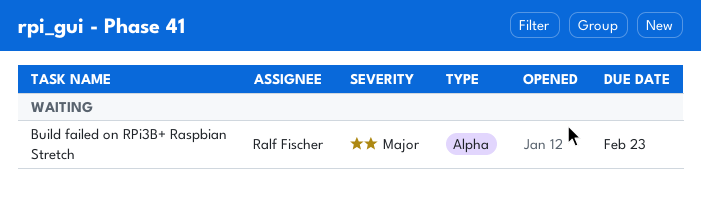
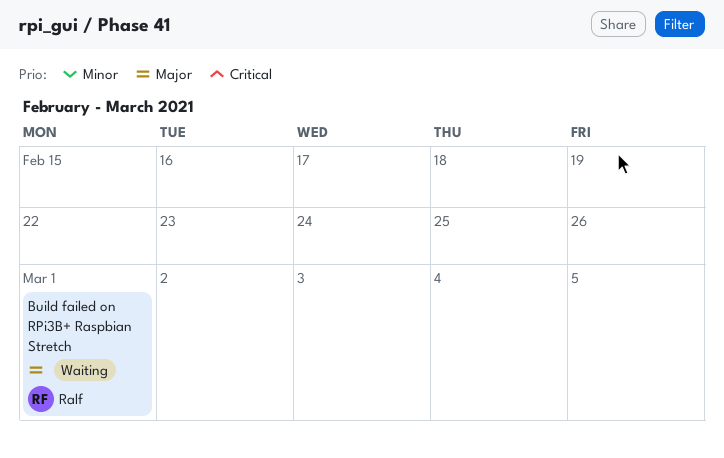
Build failed on RPi3B+ Raspbian Stretch, due: Feb 23 -> Mar 1

